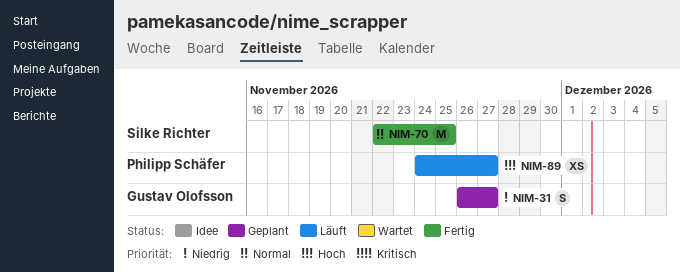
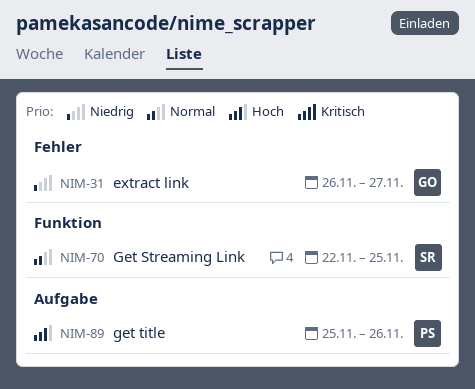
NIM-89, start: Nov 24 -> Nov 25
NIM-89, due: Nov 27 -> Nov 26

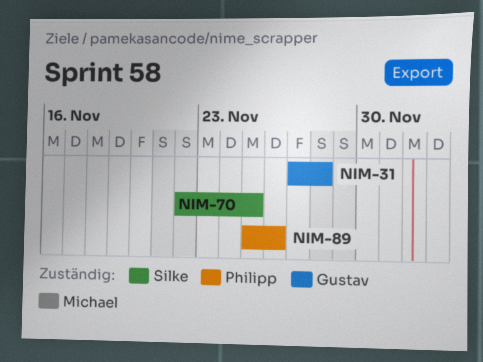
NIM-31, start: Nov 26 -> Nov 27
NIM-31, due: Nov 27 -> Nov 28

